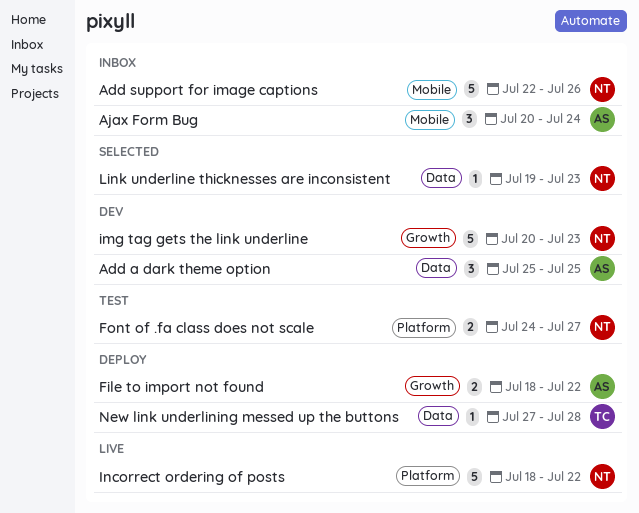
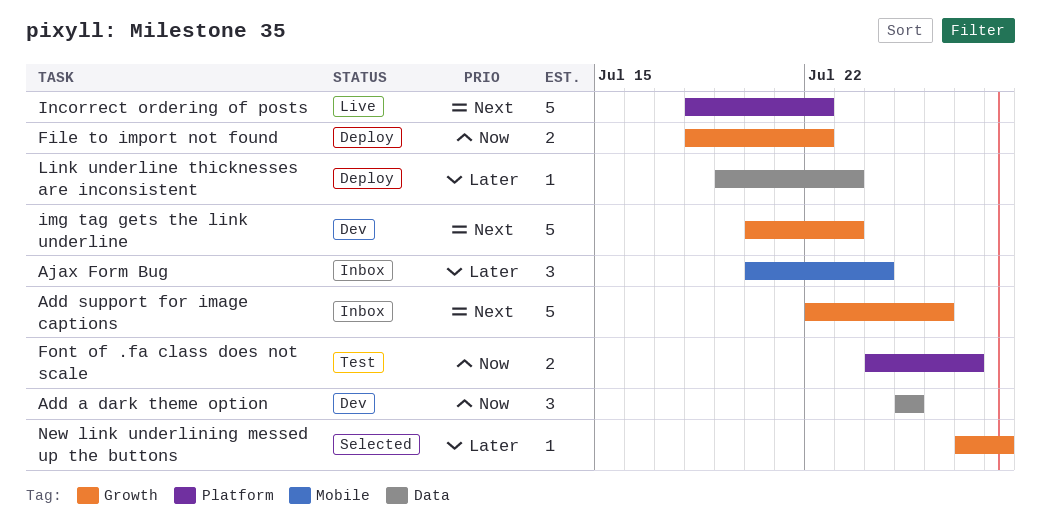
Add support for image captions, label: Mobile -> Growth
Link underline thicknesses are inconsistent, status: Selected -> Deploy
New link underlining messed up the buttons, status: Deploy -> Selected
New link underlining messed up the buttons, label: Data -> Growth

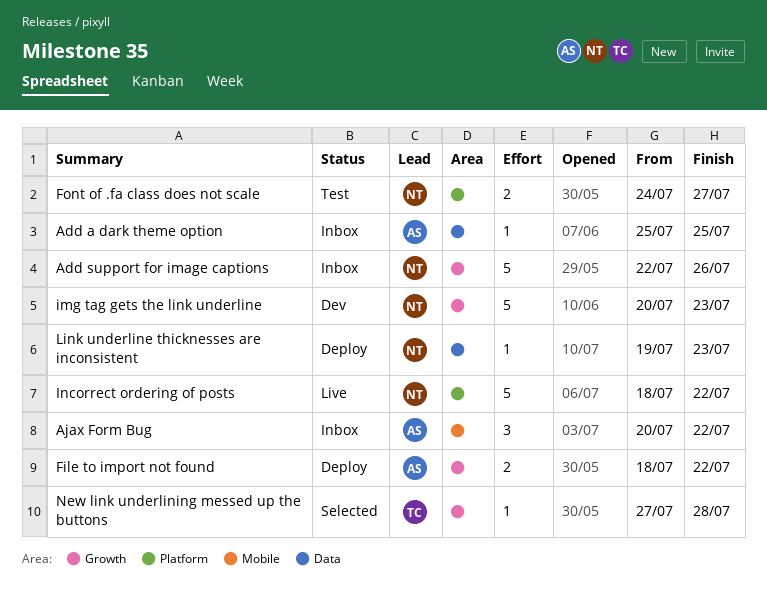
Add a dark theme option, status: Dev -> Inbox
Add a dark theme option, estimate: 3 -> 1
Ajax Form Bug, due: Jul 24 -> Jul 22

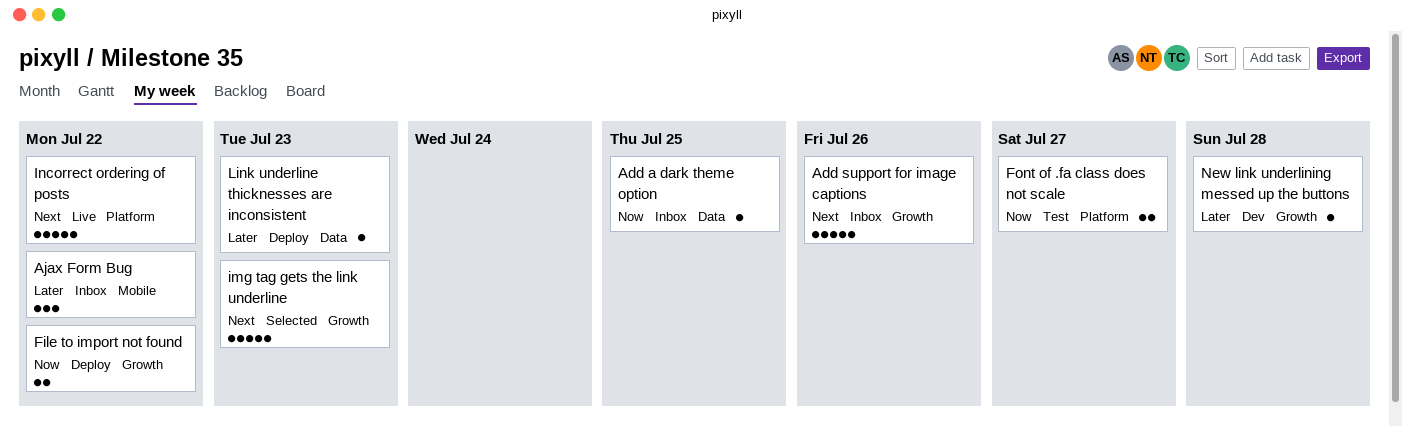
img tag gets the link underline, status: Dev -> Selected
New link underlining messed up the buttons, status: Selected -> Dev

